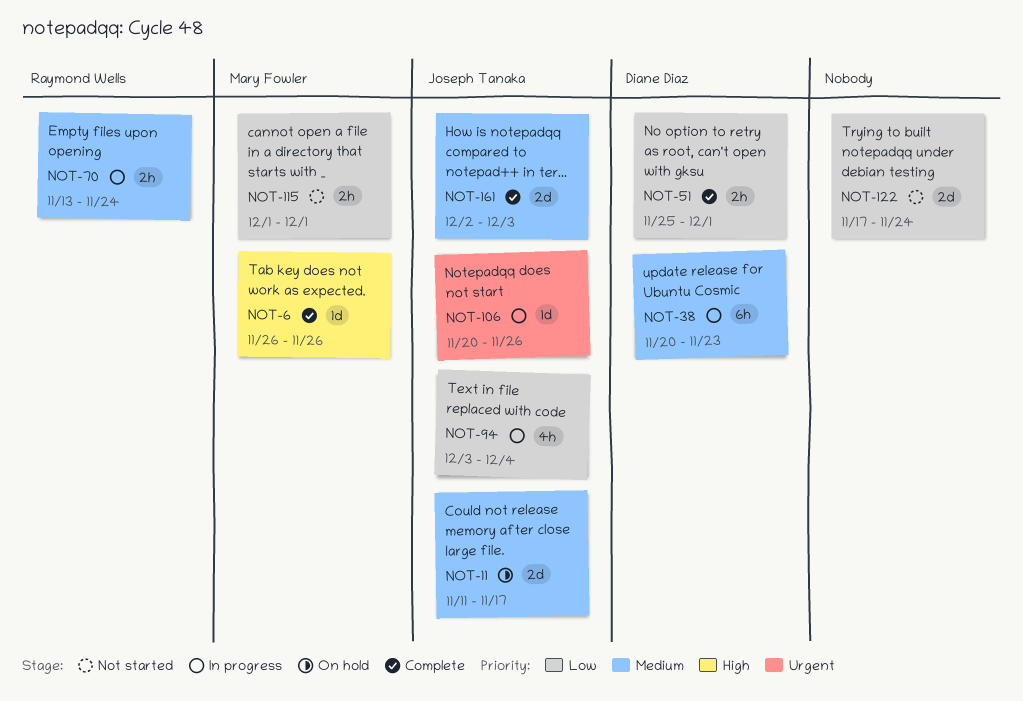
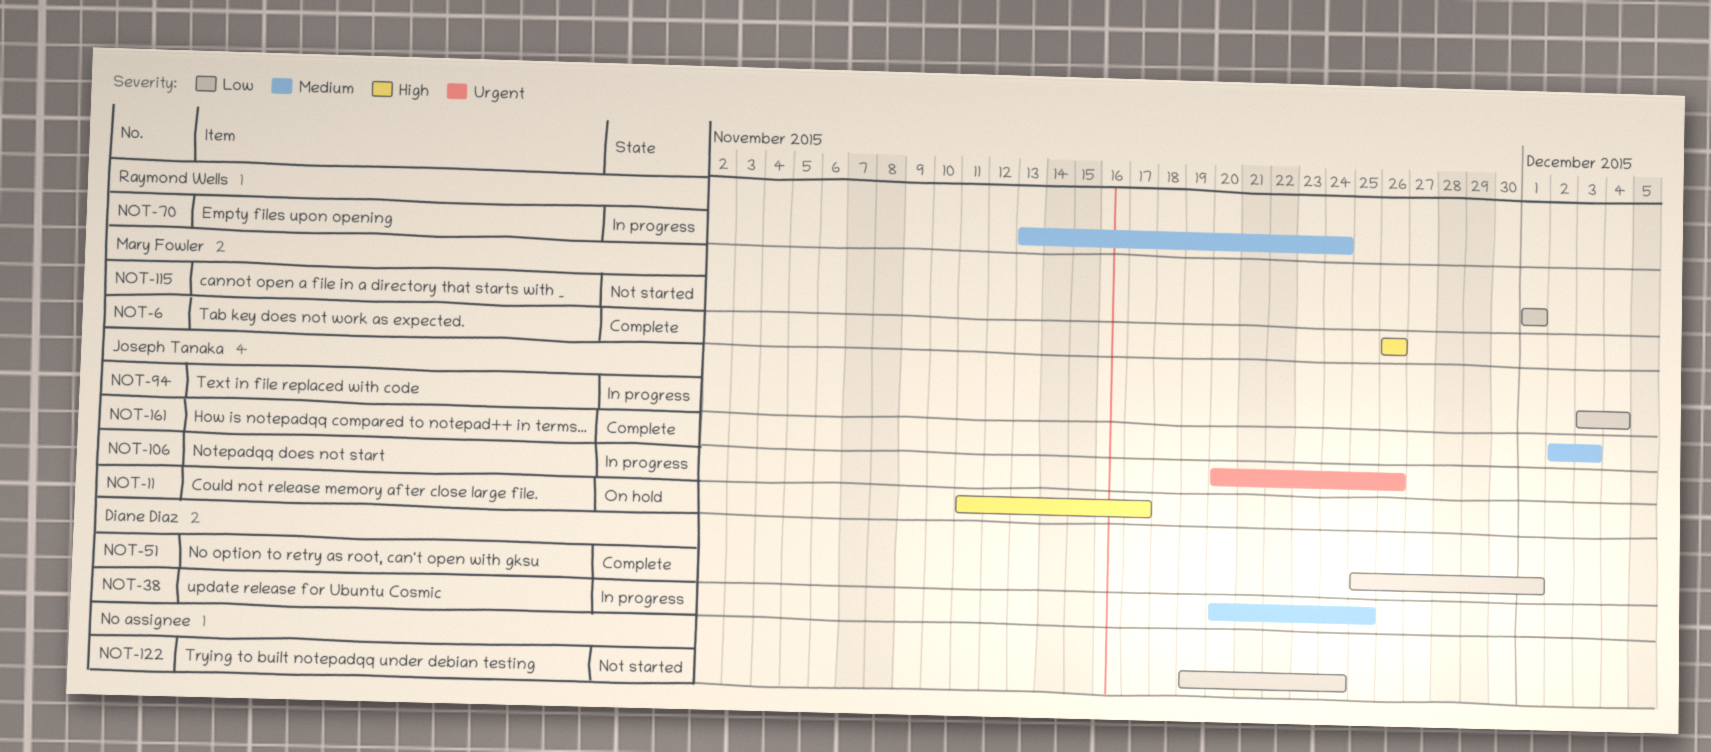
NOT-11, priority: Medium -> High
NOT-38, due: Nov 23 -> Nov 25
NOT-122, start: Nov 17 -> Nov 19

